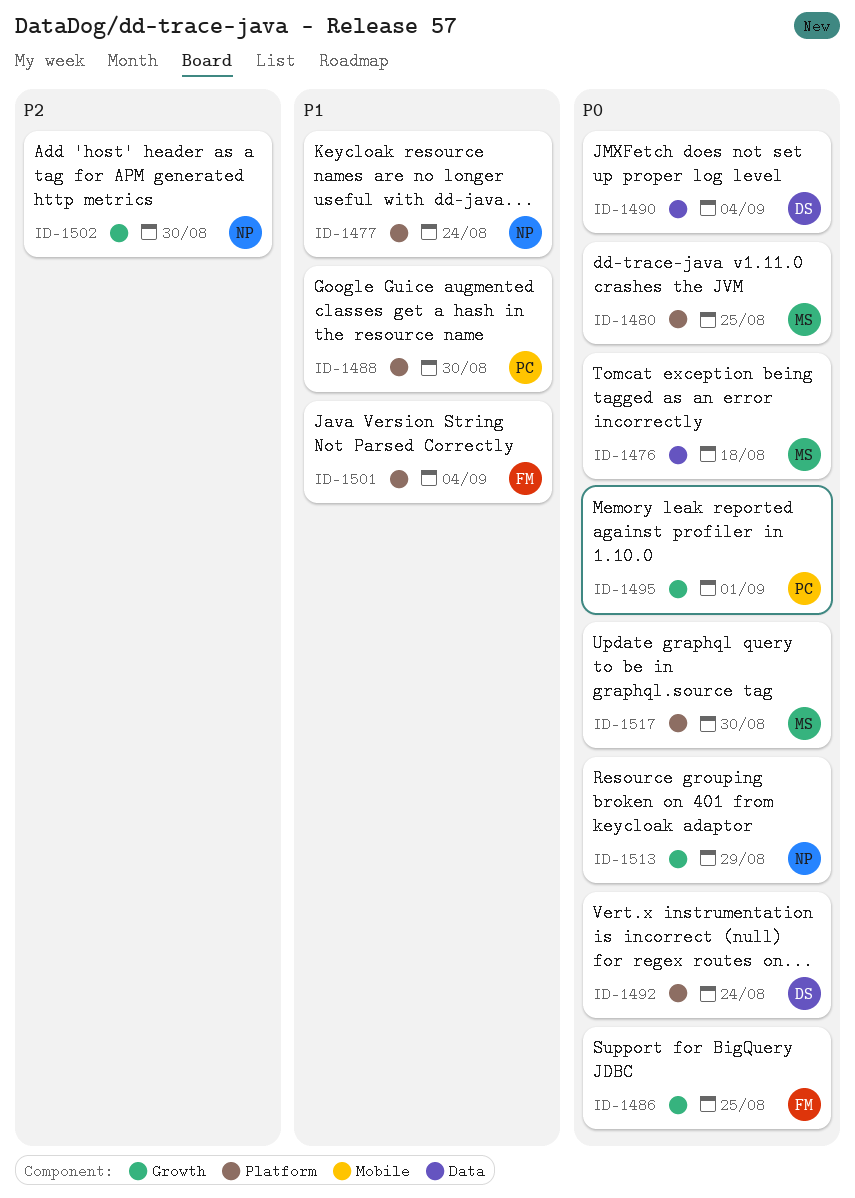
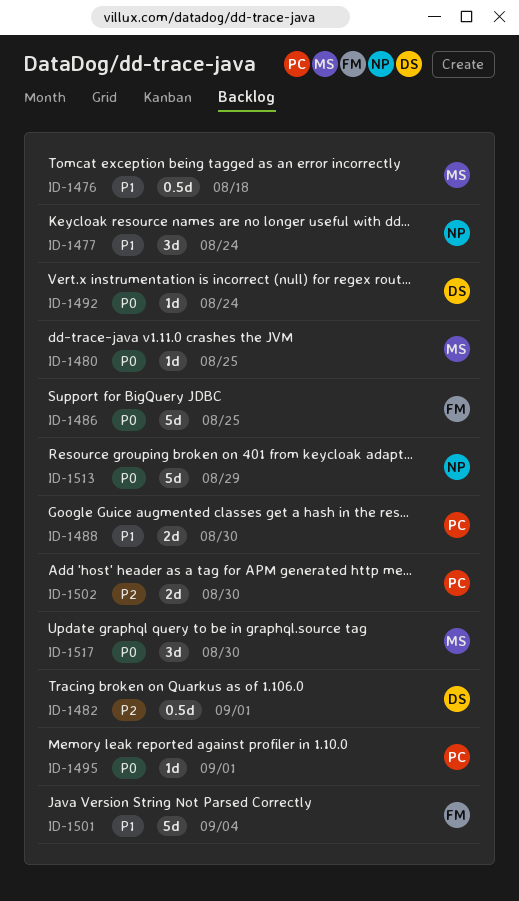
ID-1476, priority: P0 -> P1
ID-1482: none -> present
ID-1490: present -> none
ID-1502, owner: NP -> PC

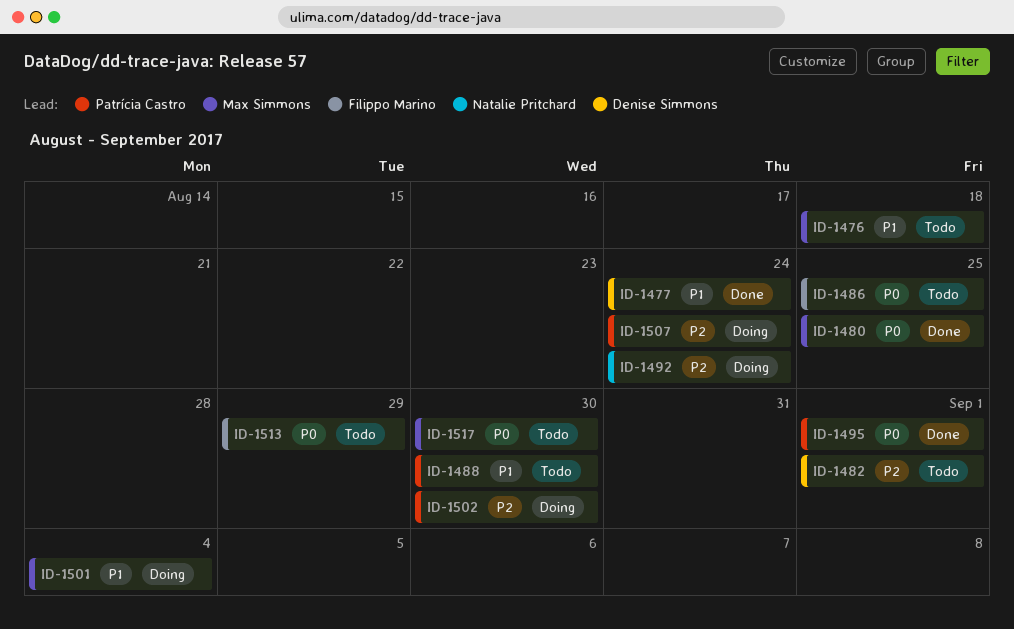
ID-1477, owner: Natalie Pritchard -> Denise Simmons
ID-1492, owner: Denise Simmons -> Natalie Pritchard
ID-1492, priority: P0 -> P2
ID-1501, owner: Filippo Marino -> Max Simmons
ID-1507: none -> present
ID-1513, owner: Natalie Pritchard -> Filippo Marino

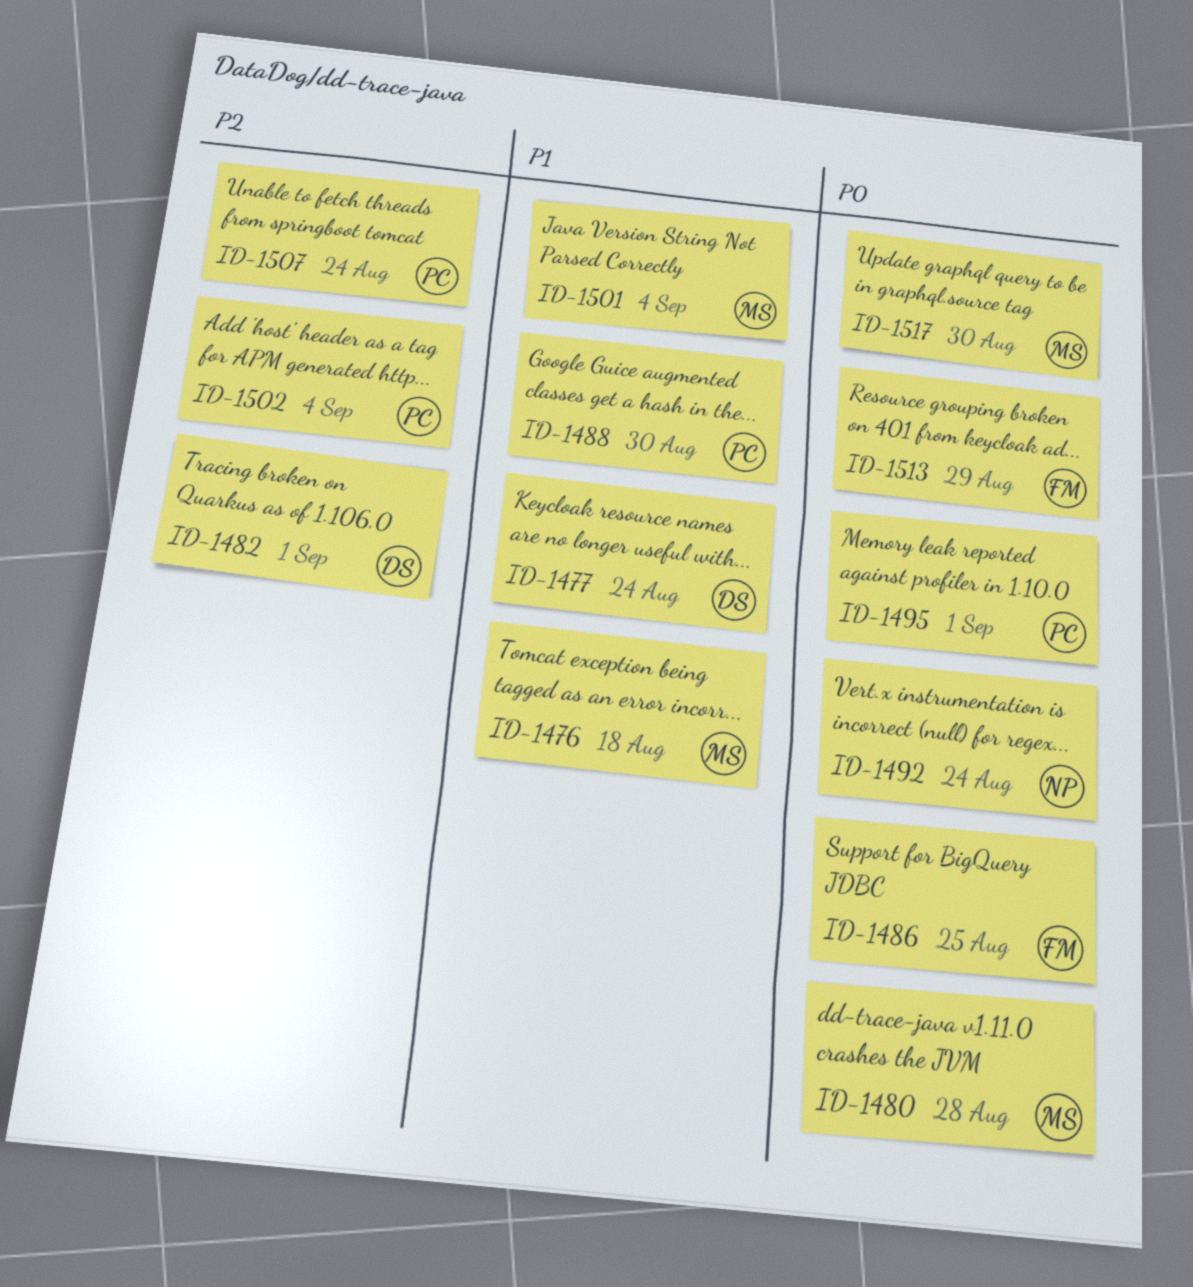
ID-1480, due: Aug 25 -> Aug 28
ID-1492, priority: P2 -> P0
ID-1502, due: Aug 30 -> Sep 4

